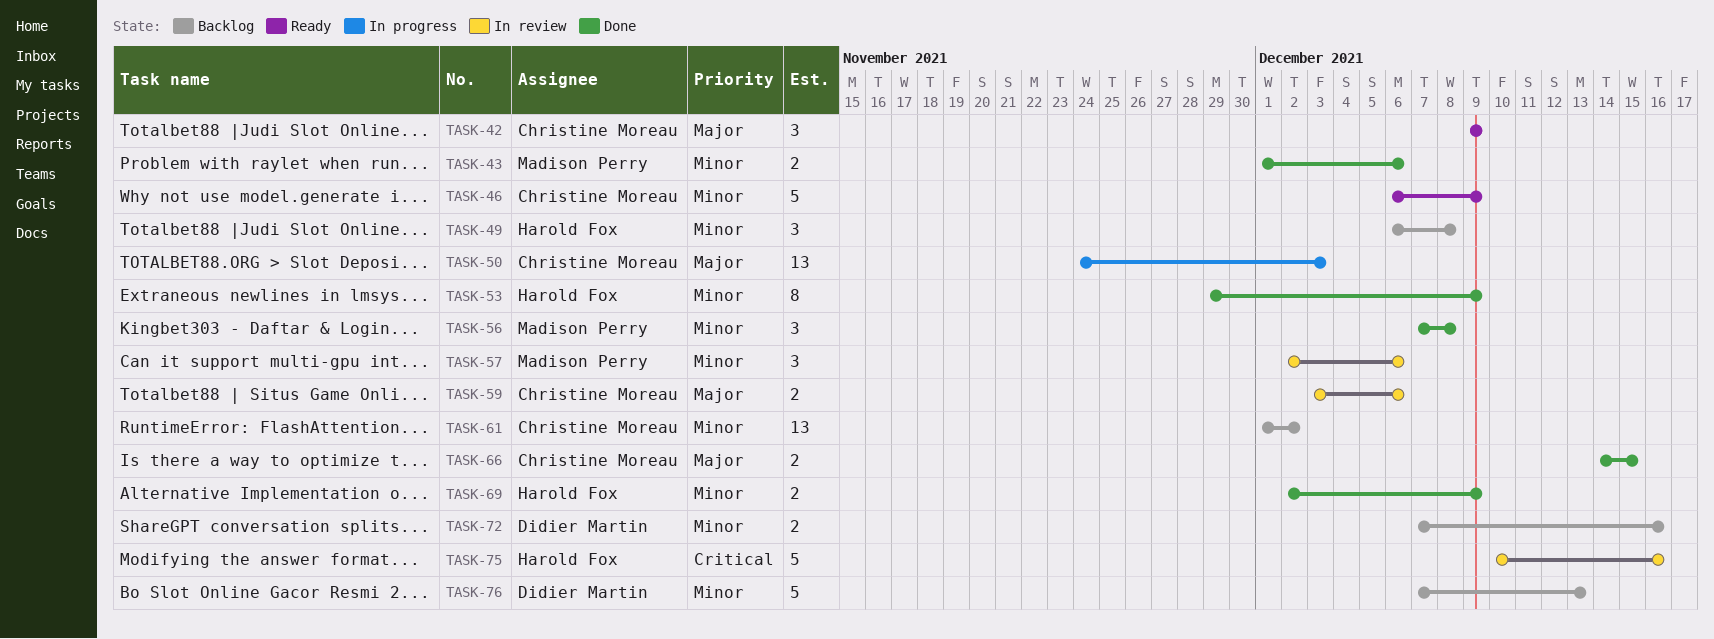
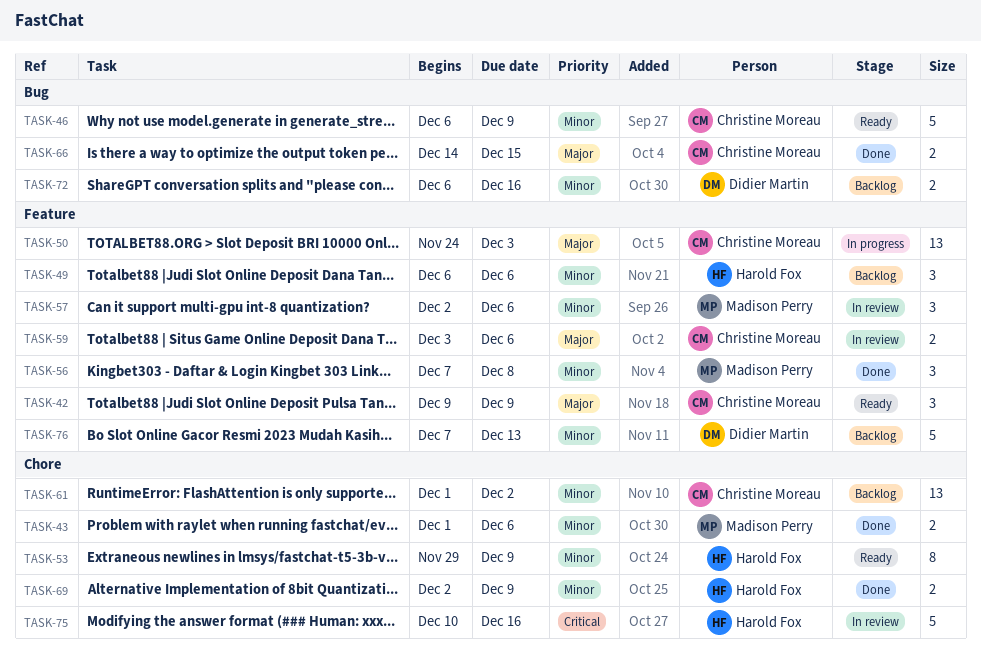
TASK-49, due: Dec 8 -> Dec 6
TASK-53, status: Done -> Ready
TASK-72, start: Dec 7 -> Dec 6

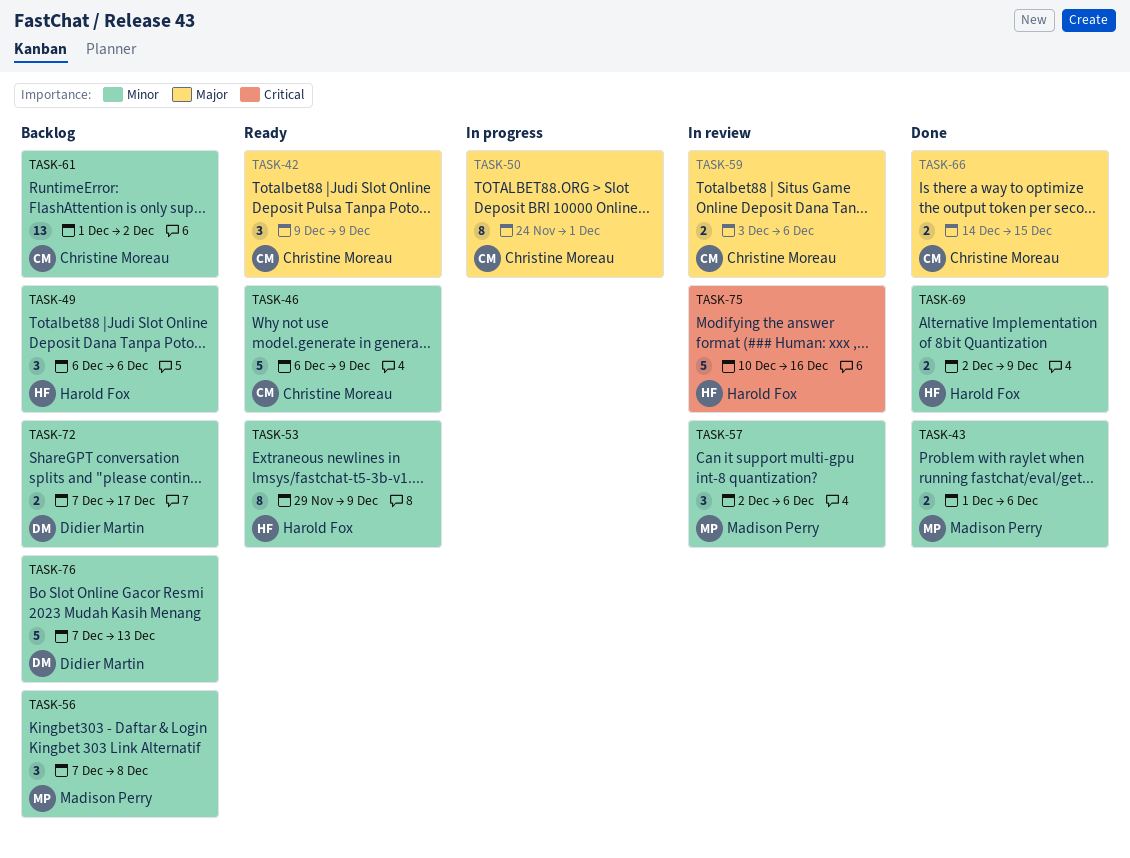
TASK-50, estimate: 13 -> 8
TASK-50, due: Dec 3 -> Dec 1
TASK-56, status: Done -> Backlog
TASK-72, start: Dec 6 -> Dec 7
TASK-72, due: Dec 16 -> Dec 17

